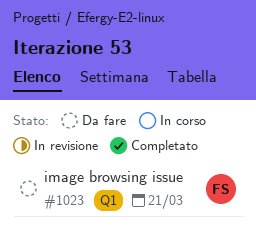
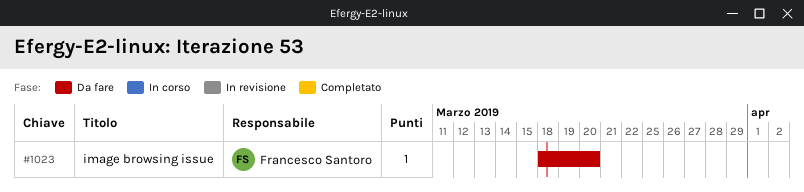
#1023, due: Mar 21 -> Mar 20

